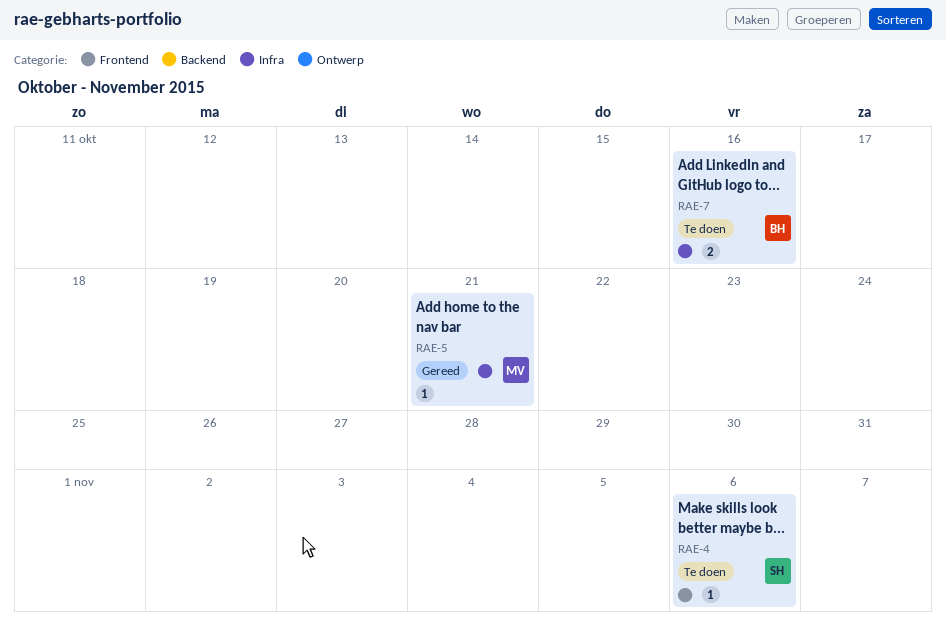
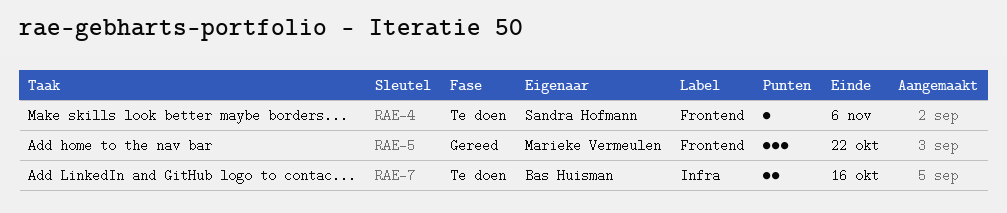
RAE-5, label: Infra -> Frontend
RAE-5, estimate: 1 -> 3
RAE-5, due: Oct 21 -> Oct 22

